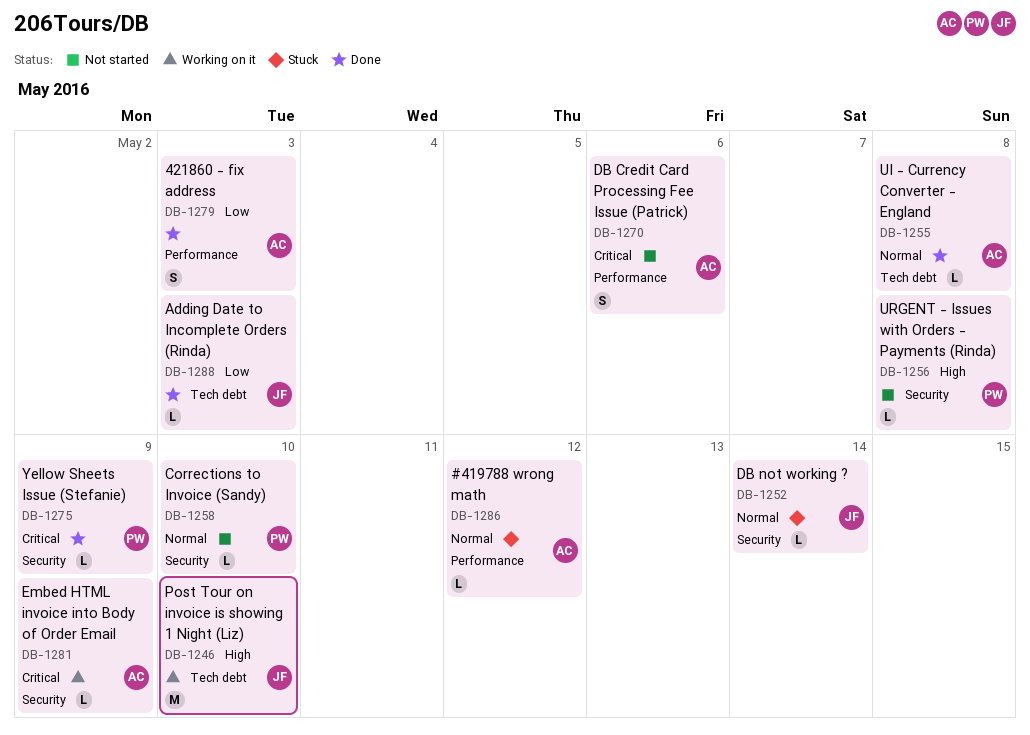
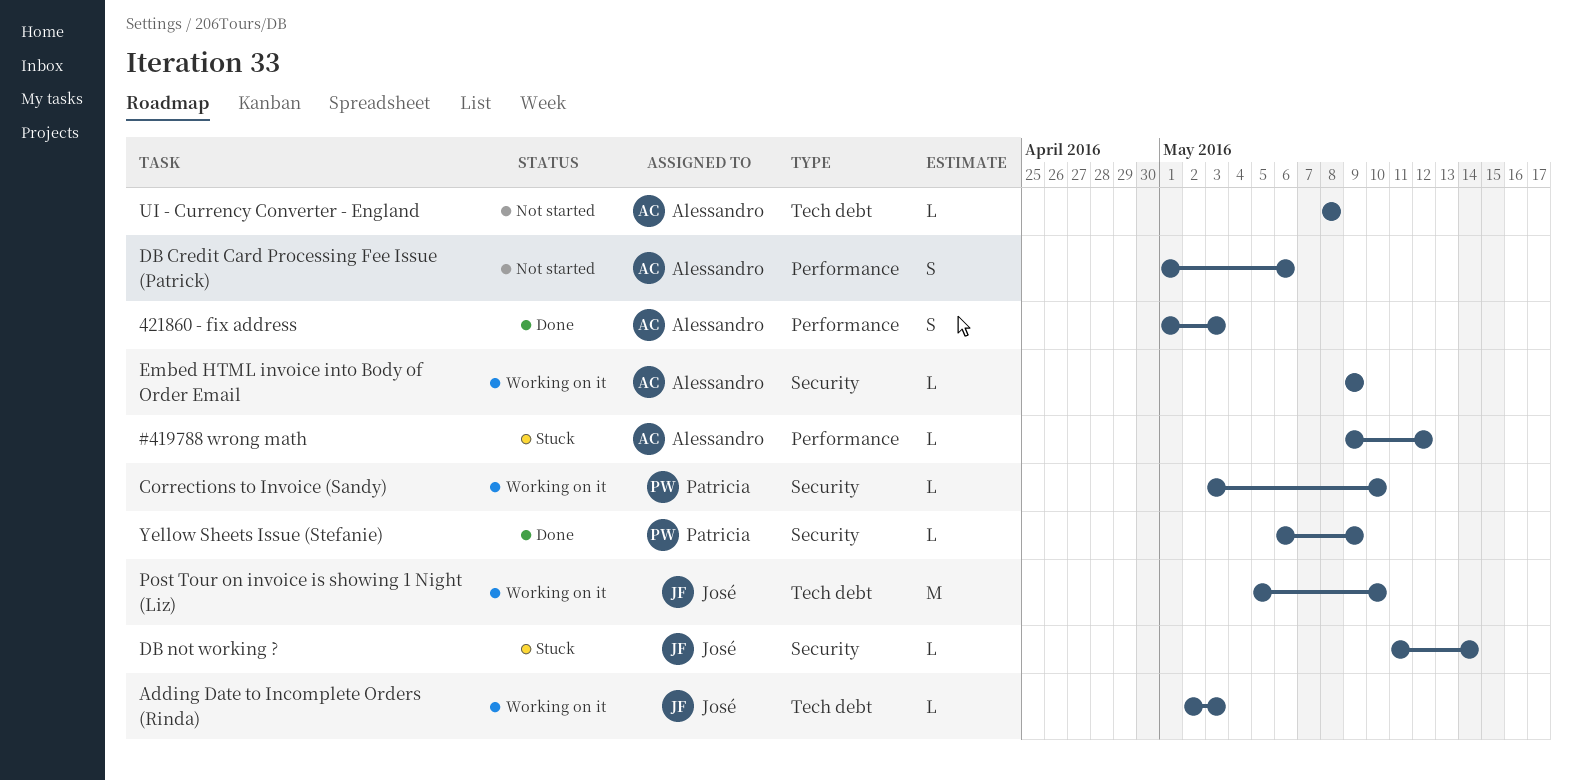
Adding Date to Incomplete Orders (Rinda), status: Done -> Working on it
Corrections to Invoice (Sandy), status: Not started -> Working on it
UI - Currency Converter - England, status: Done -> Not started
URGENT - Issues with Orders - Payments (Rinda): present -> none

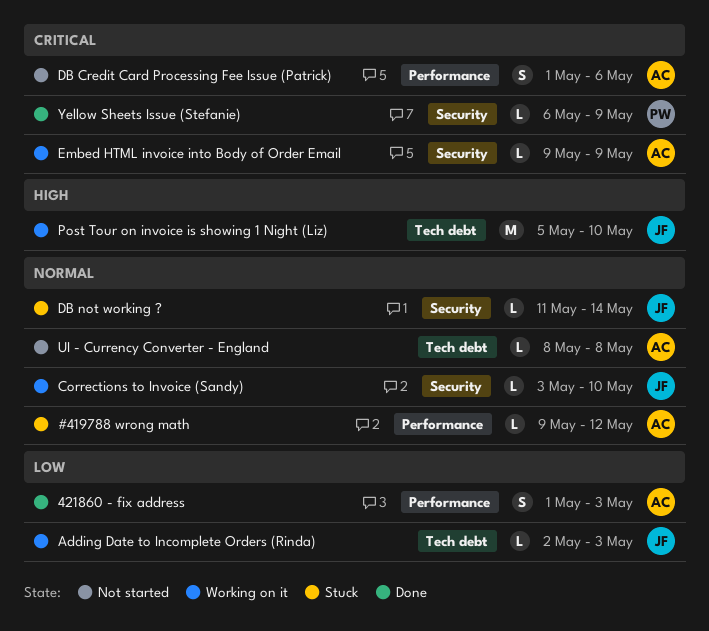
Corrections to Invoice (Sandy), owner: Patricia -> José

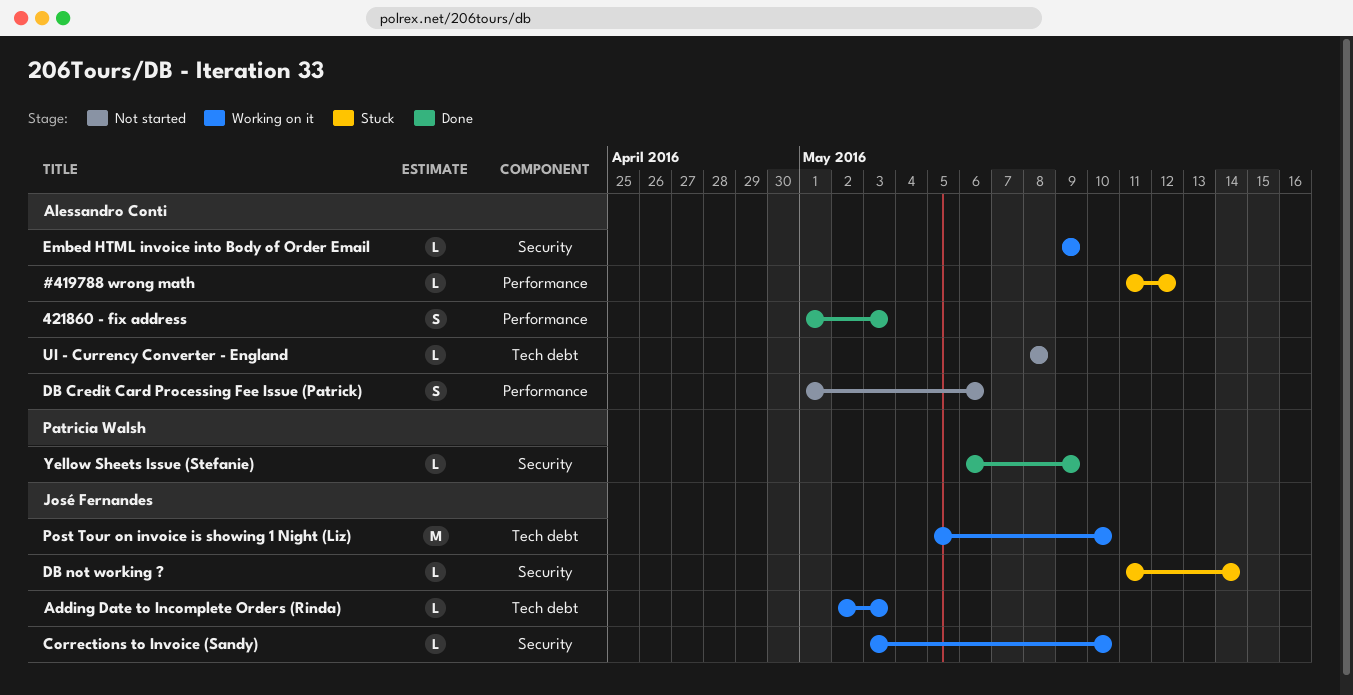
#419788 wrong math, start: May 9 -> May 11

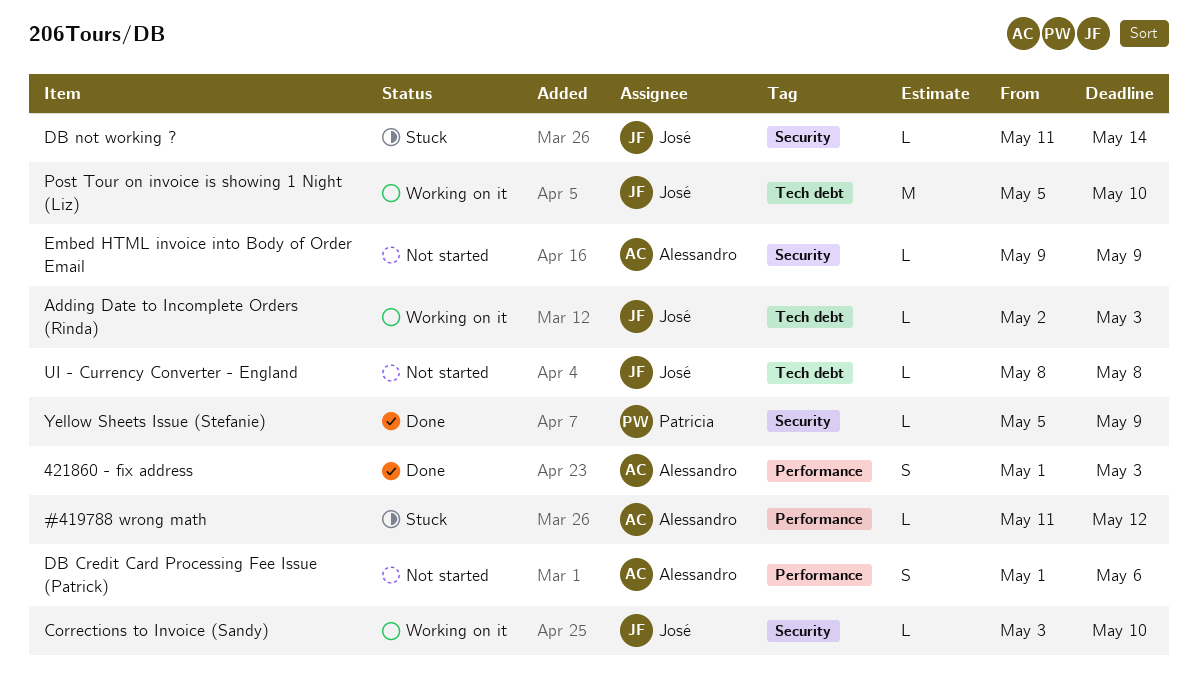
Embed HTML invoice into Body of Order Email, status: Working on it -> Not started
UI - Currency Converter - England, owner: Alessandro Conti -> José Fernandes
Yellow Sheets Issue (Stefanie), start: May 6 -> May 5

